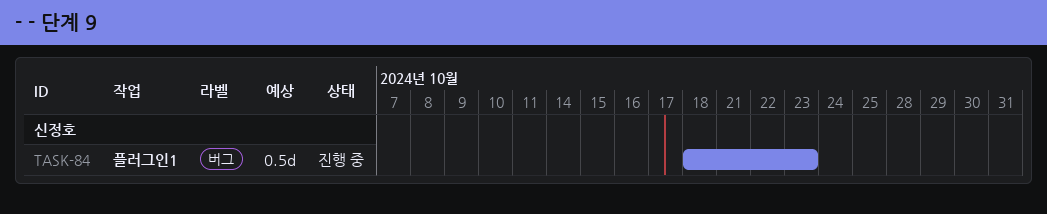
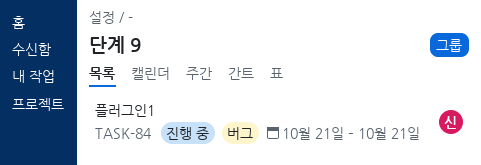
TASK-84, start: Oct 18 -> Oct 21
TASK-84, due: Oct 23 -> Oct 21

